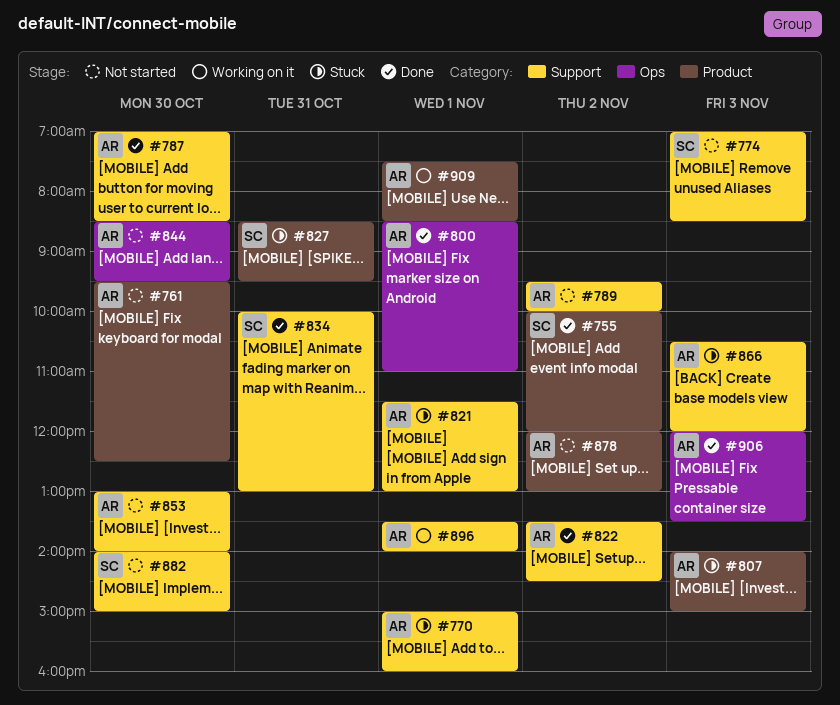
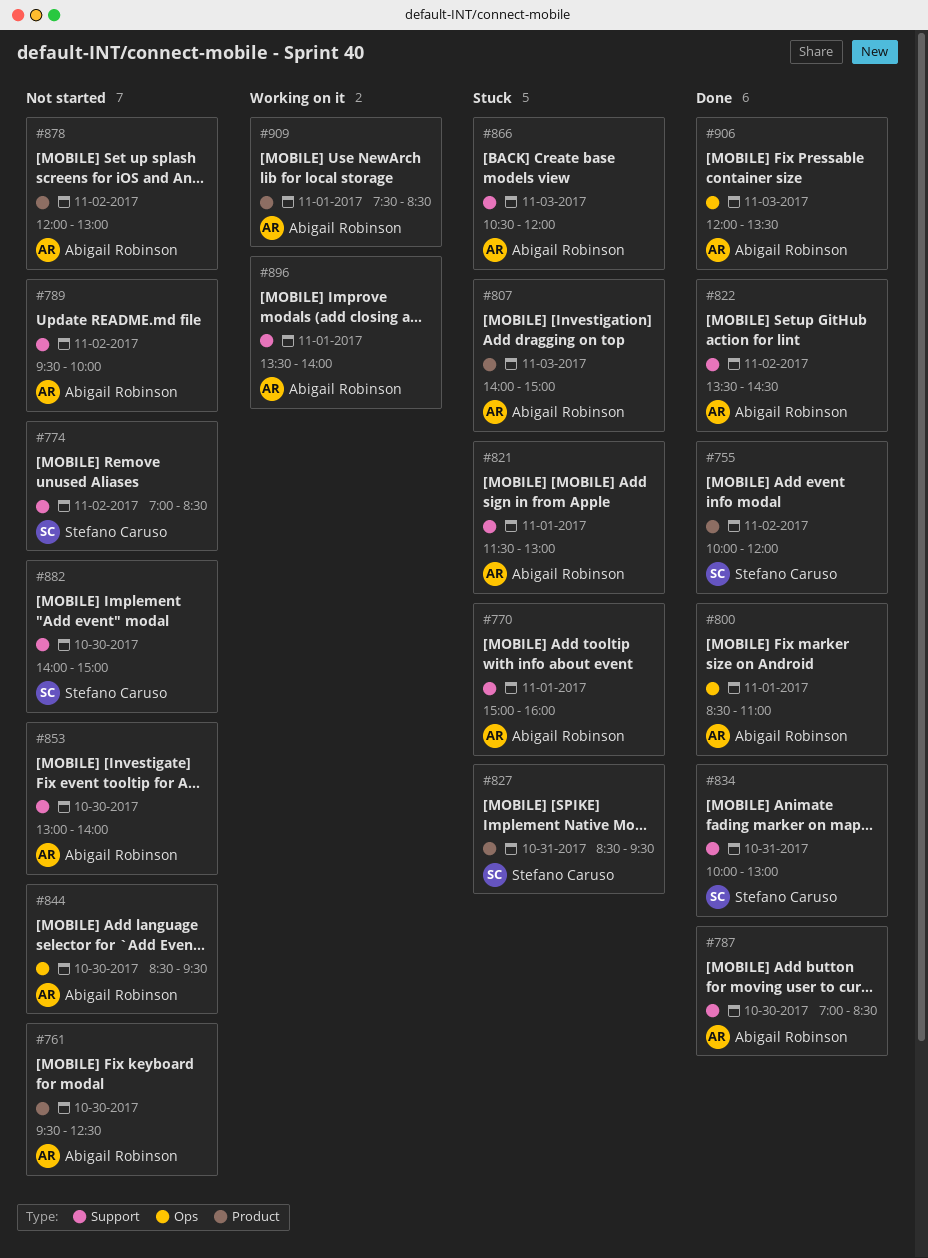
#774, day: Nov 3 -> Nov 2

